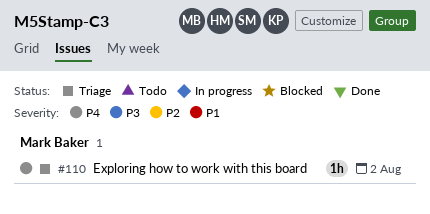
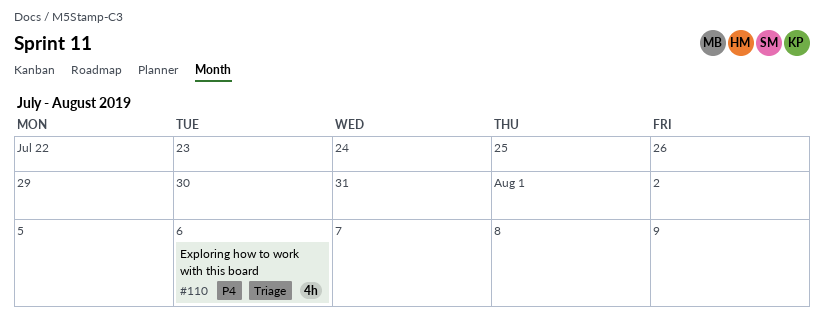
#110, estimate: 1h -> 4h
#110, due: Aug 2 -> Aug 6

